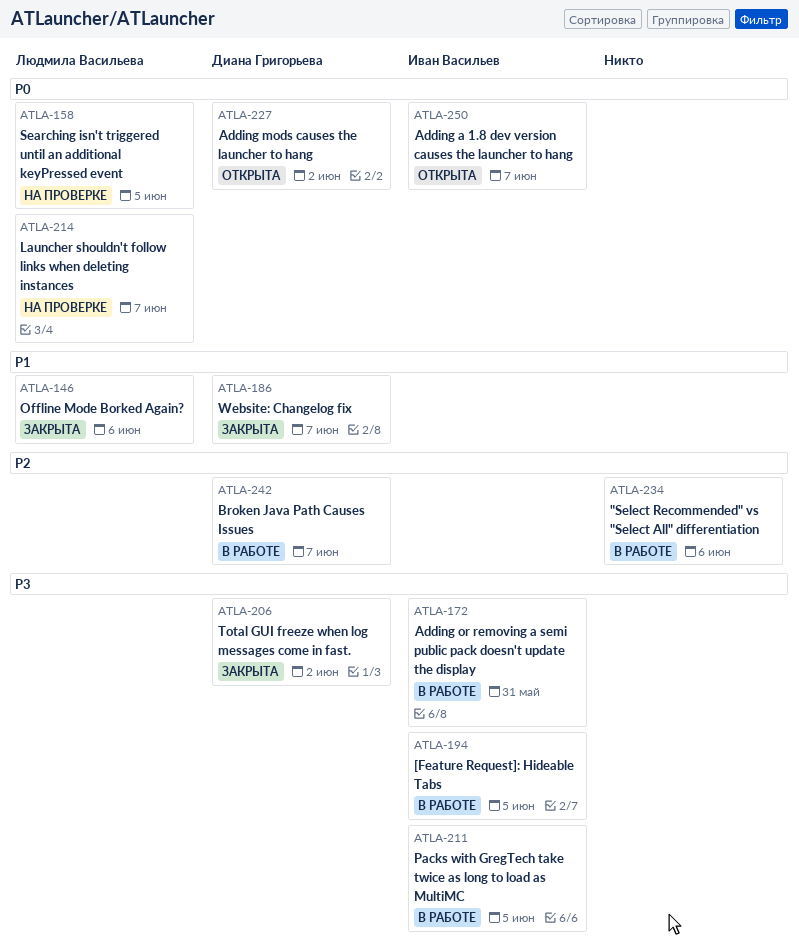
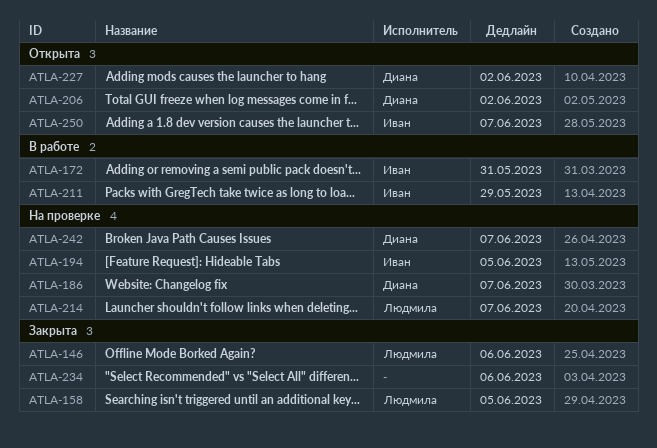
ATLA-158, status: На проверке -> Закрыта
ATLA-186, status: Закрыта -> На проверке
ATLA-194, status: В работе -> На проверке
ATLA-206, status: Закрыта -> Открыта
ATLA-211, due: Jun 5 -> May 29
ATLA-234, status: В работе -> Закрыта
ATLA-242, status: В работе -> На проверке

